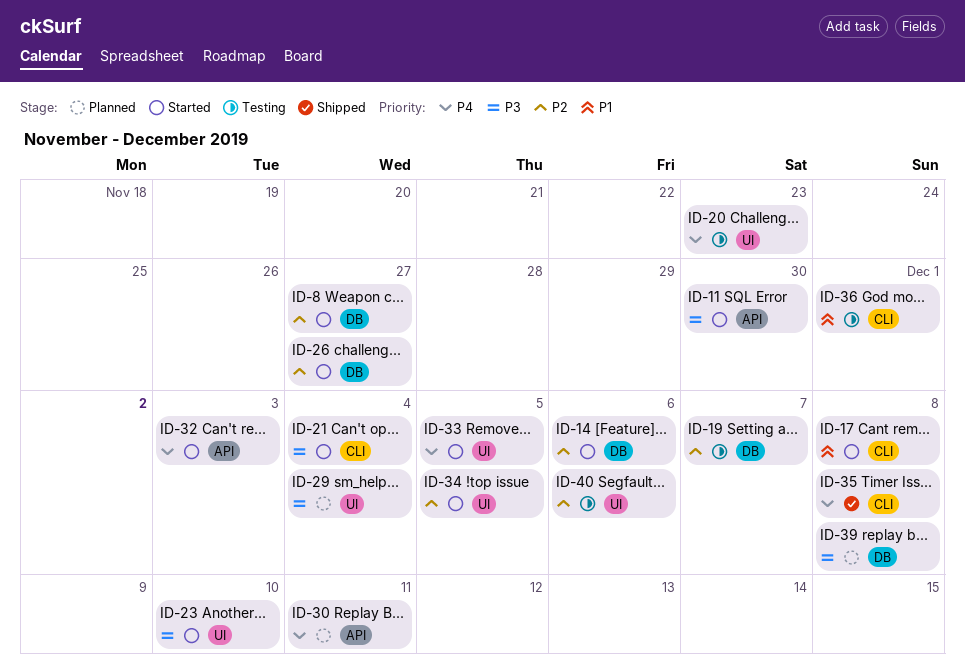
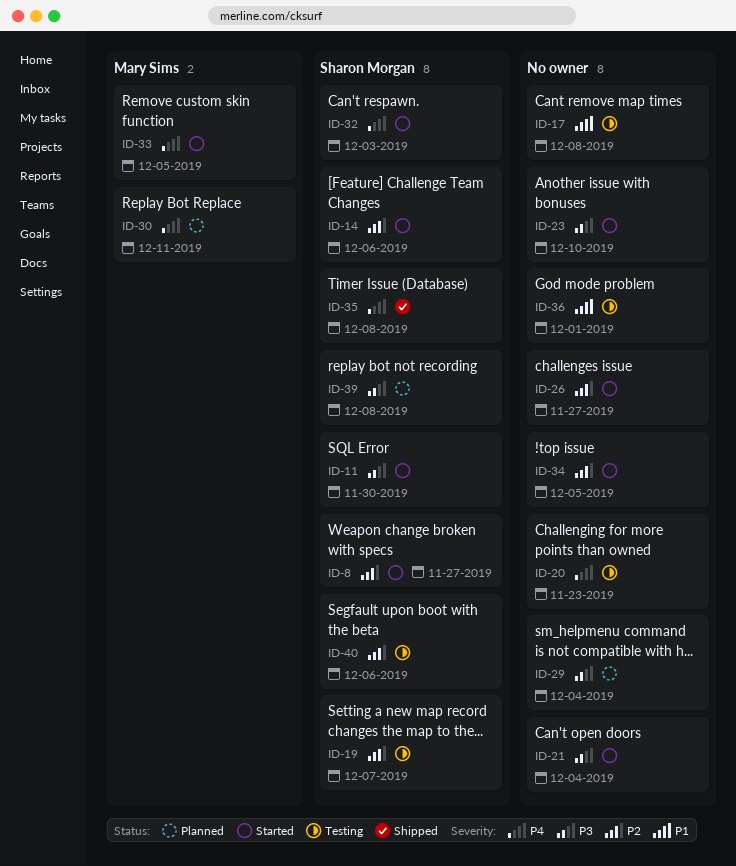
ID-17, status: Started -> Testing

